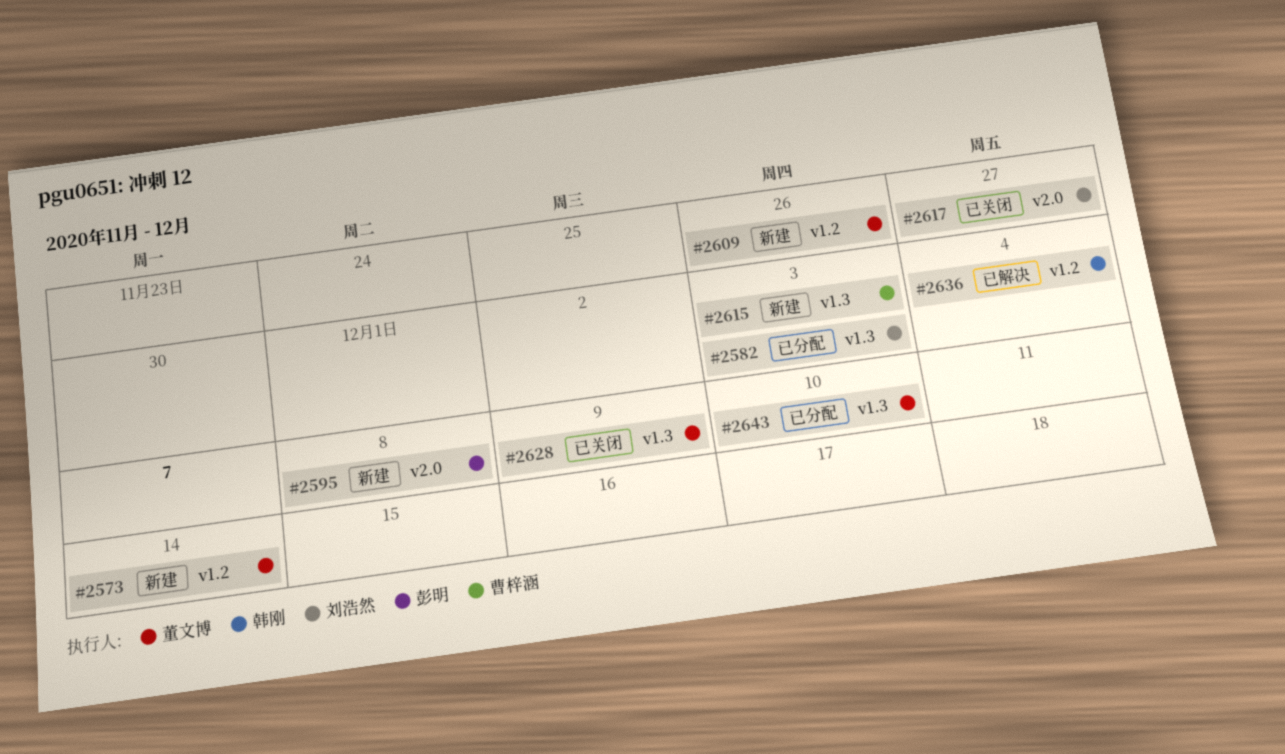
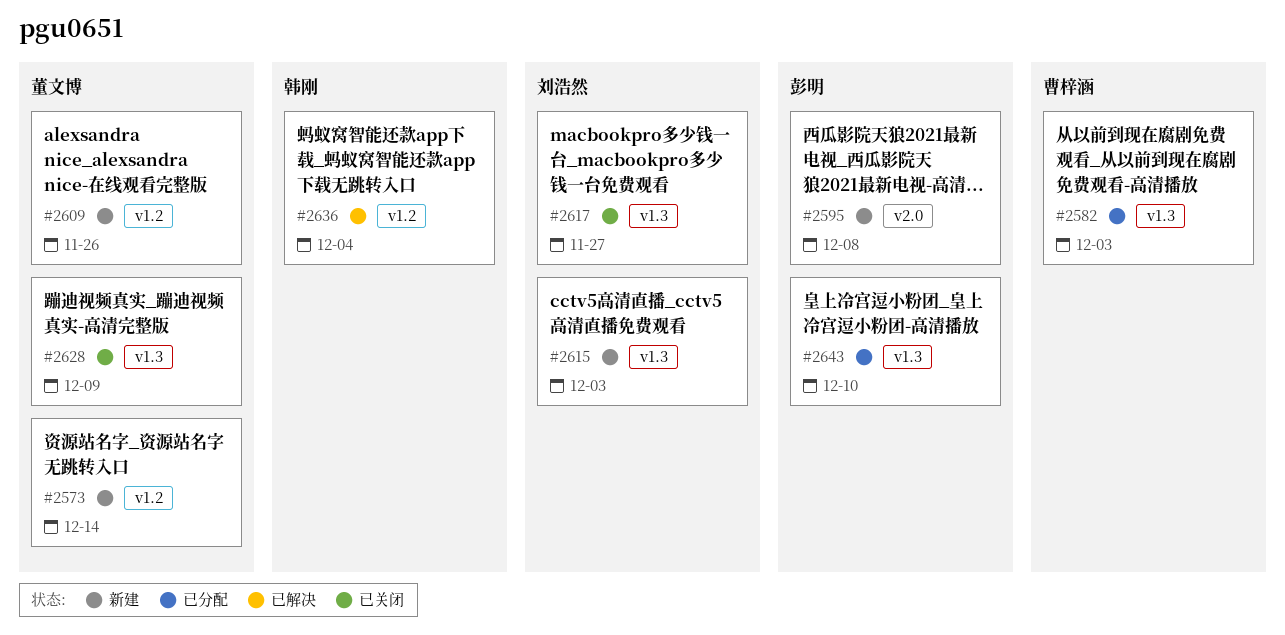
#2582, owner: 刘浩然 -> 曹梓涵
#2615, owner: 曹梓涵 -> 刘浩然
#2617, label: v2.0 -> v1.3
#2643, owner: 董文博 -> 彭明

